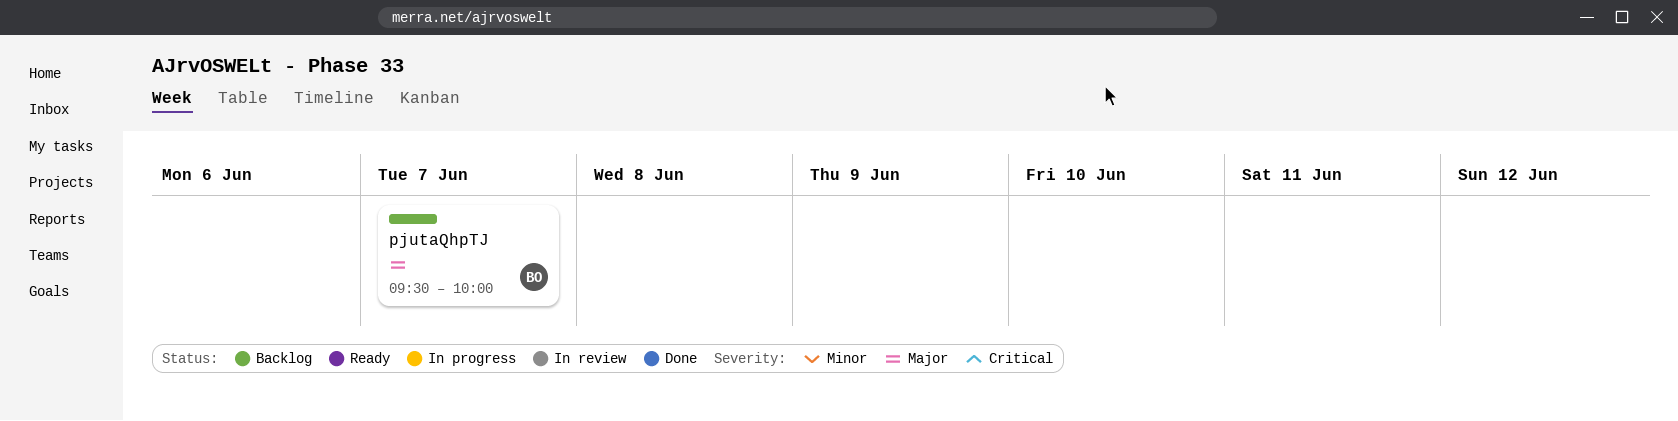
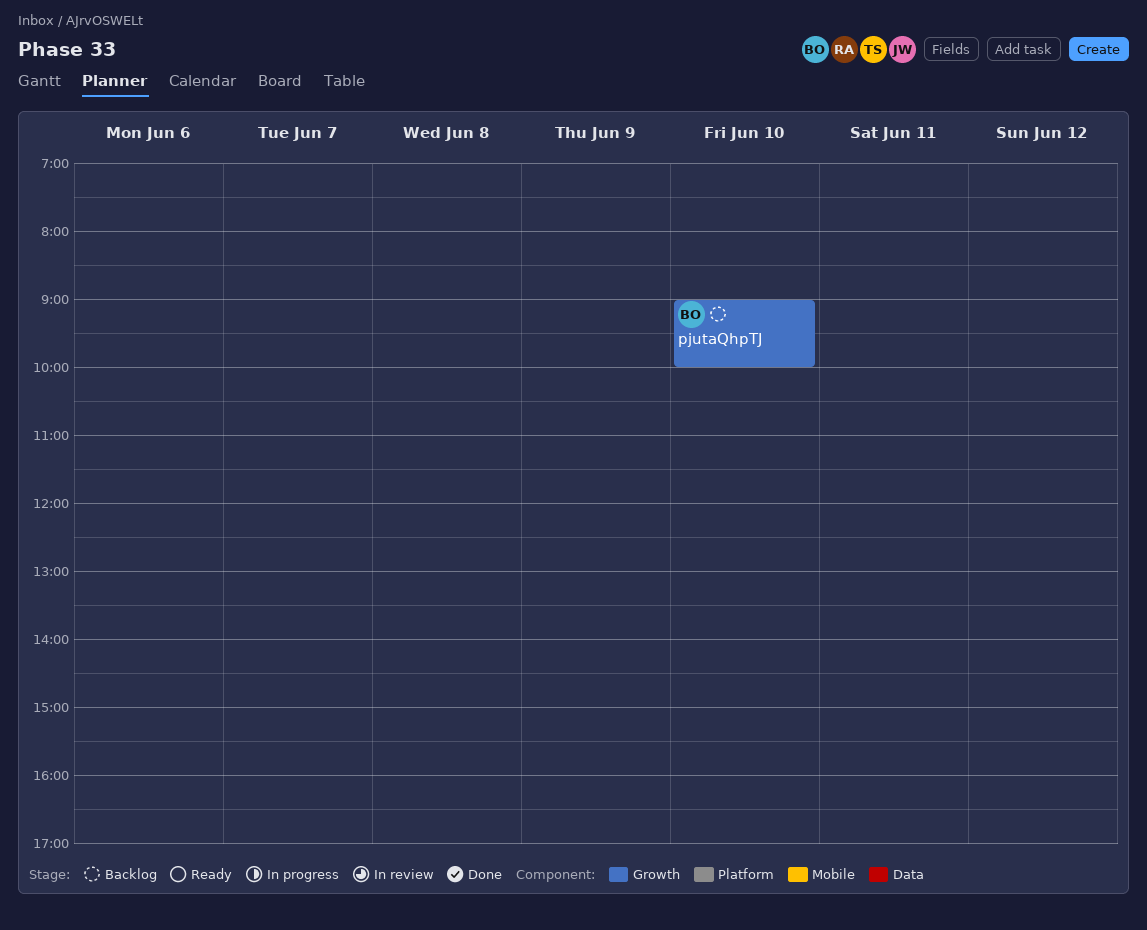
pjutaQhpTJ, day: Jun 7 -> Jun 10
pjutaQhpTJ, begins: 09:30 -> 09:00

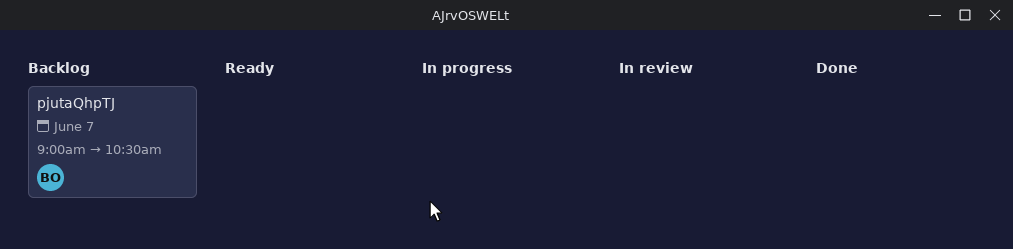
pjutaQhpTJ, day: Jun 10 -> Jun 7
pjutaQhpTJ, ends: 10:00 -> 10:30

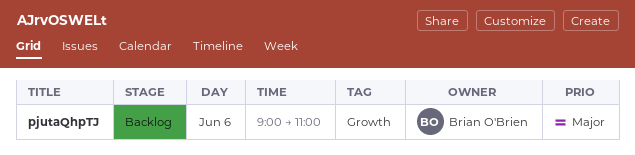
pjutaQhpTJ, day: Jun 7 -> Jun 6
pjutaQhpTJ, ends: 10:30 -> 11:00

